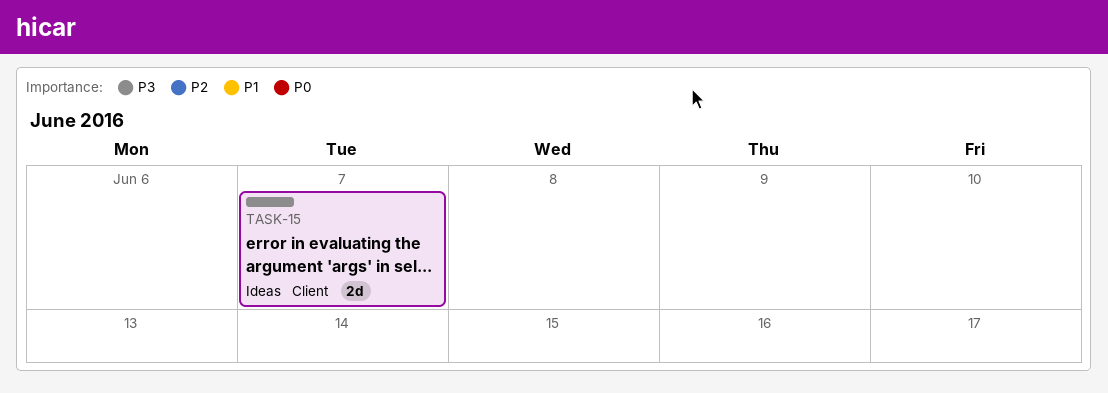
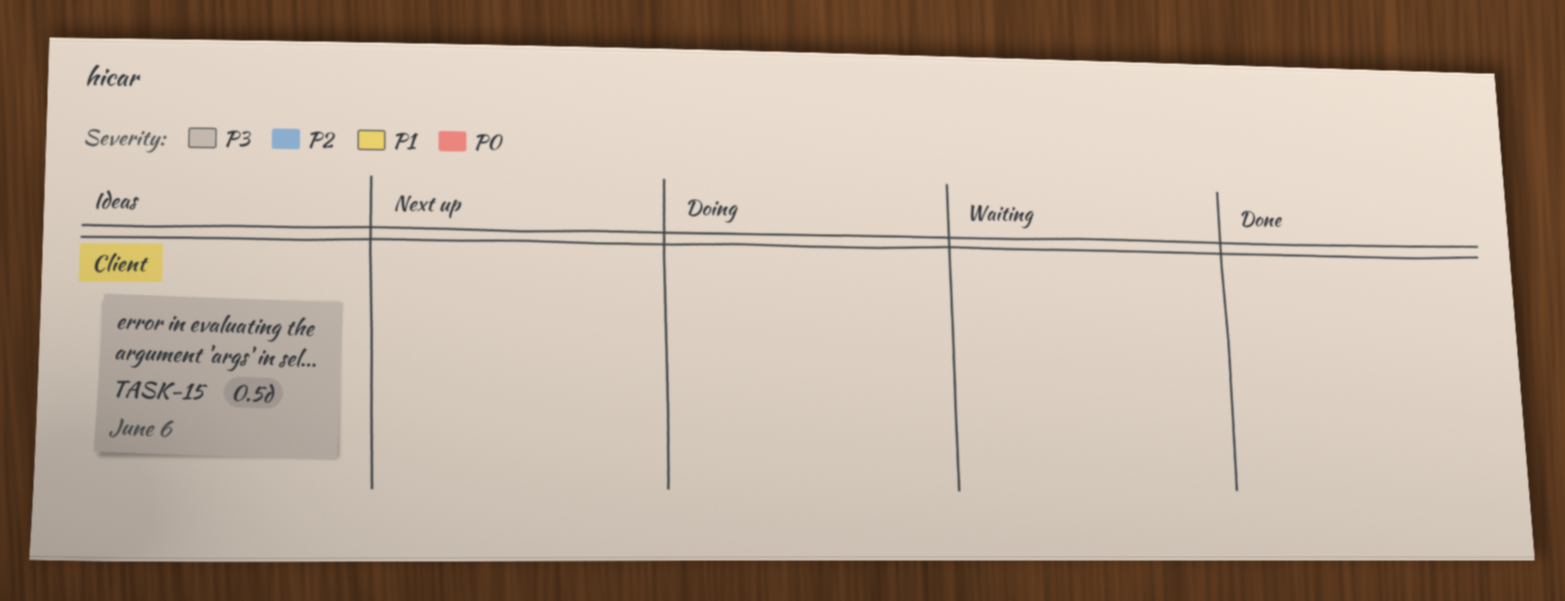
TASK-15, estimate: 2d -> 0.5d
TASK-15, due: Jun 7 -> Jun 6

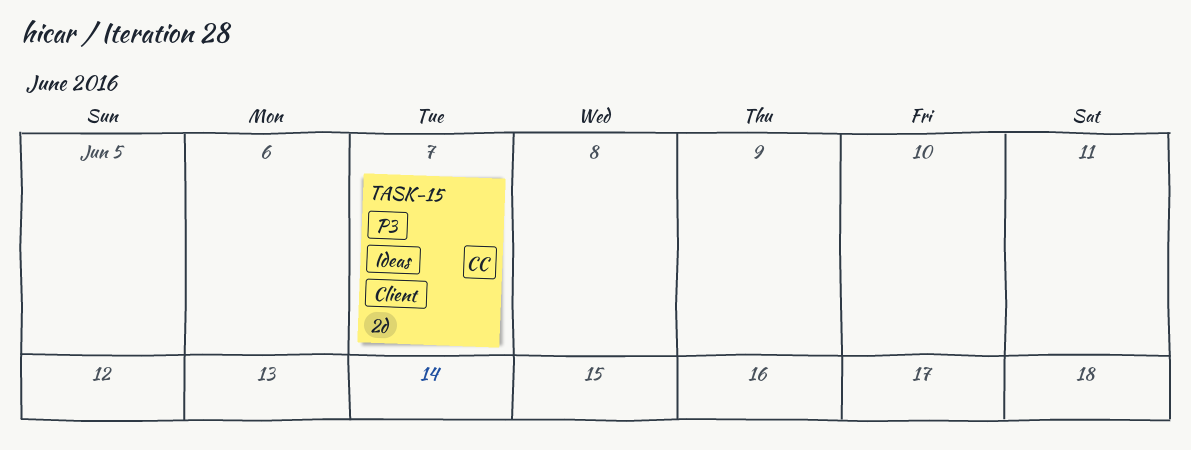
TASK-15, estimate: 0.5d -> 2d
TASK-15, due: Jun 6 -> Jun 7

